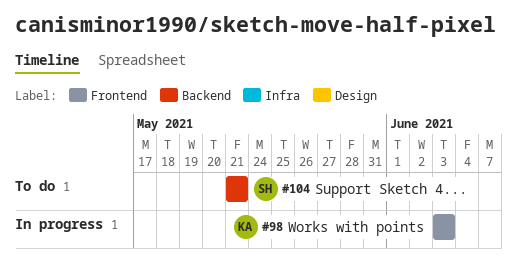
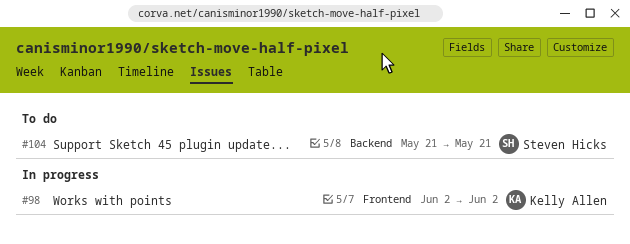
#98, start: Jun 3 -> Jun 2
#98, due: Jun 3 -> Jun 2

